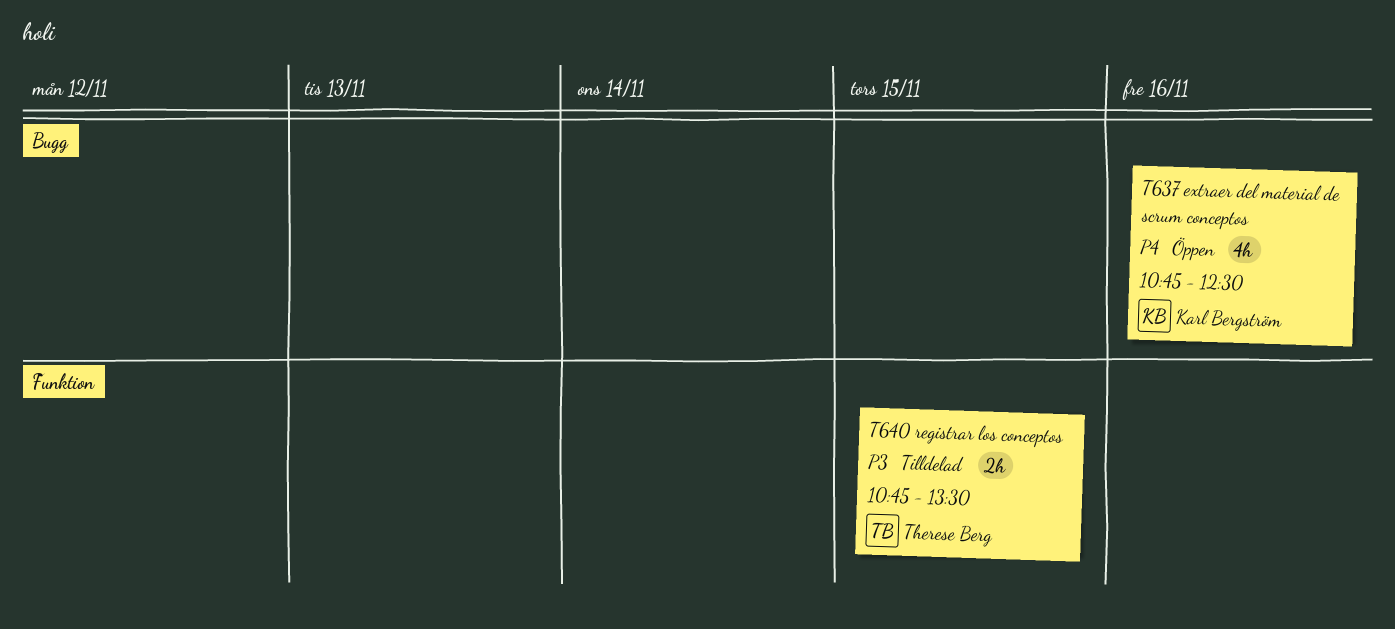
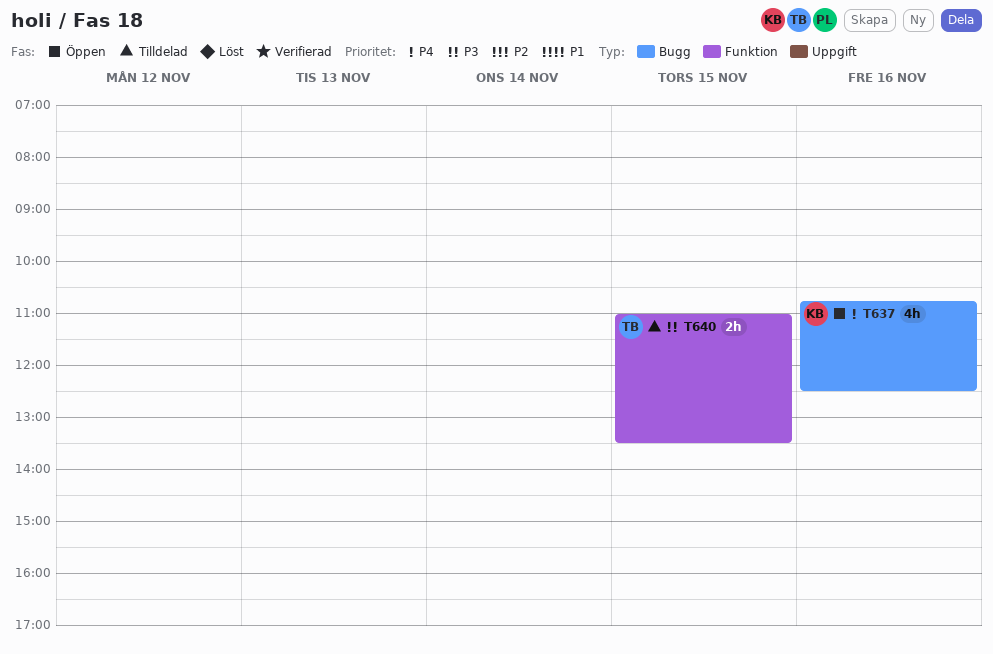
T640, begins: 10:45 -> 11:00

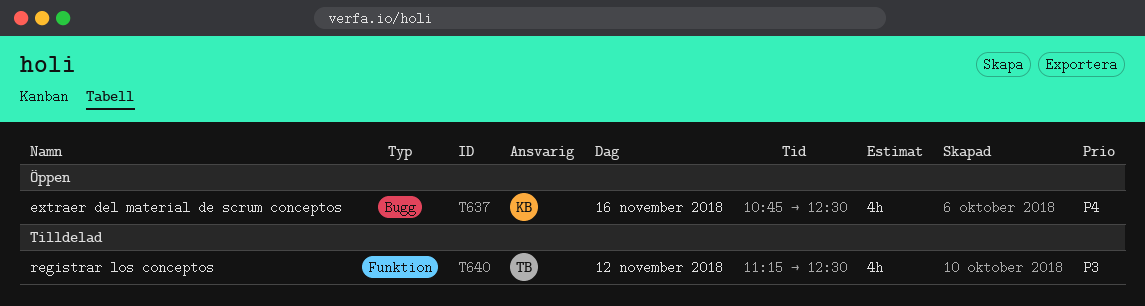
T640, estimate: 2h -> 4h
T640, day: Nov 15 -> Nov 12
T640, begins: 11:00 -> 11:15
T640, ends: 13:30 -> 12:30

